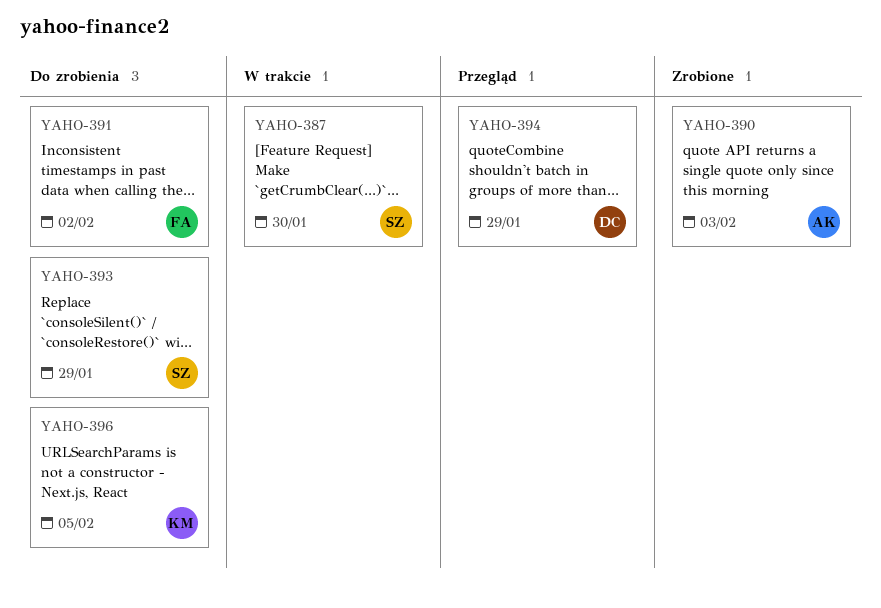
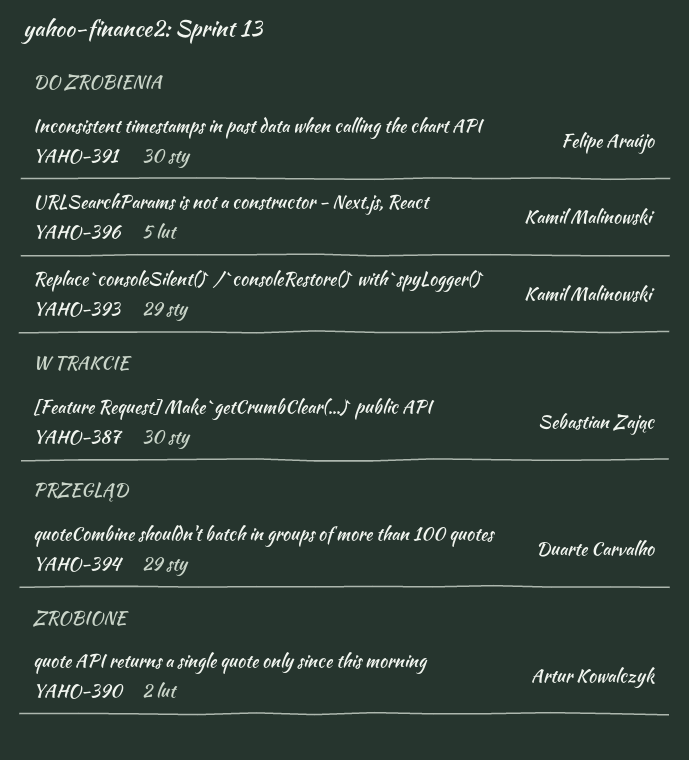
YAHO-390, due: Feb 3 -> Feb 2
YAHO-391, due: Feb 2 -> Jan 30
YAHO-393, owner: Sebastian Zając -> Kamil Malinowski

